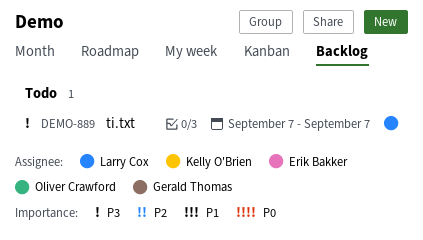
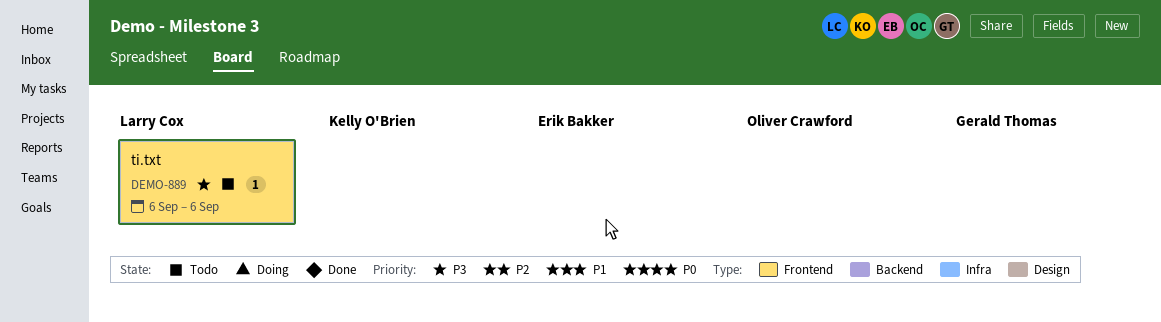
DEMO-889, start: Sep 7 -> Sep 6
DEMO-889, due: Sep 7 -> Sep 6

